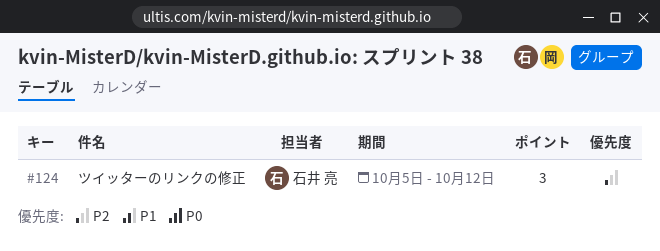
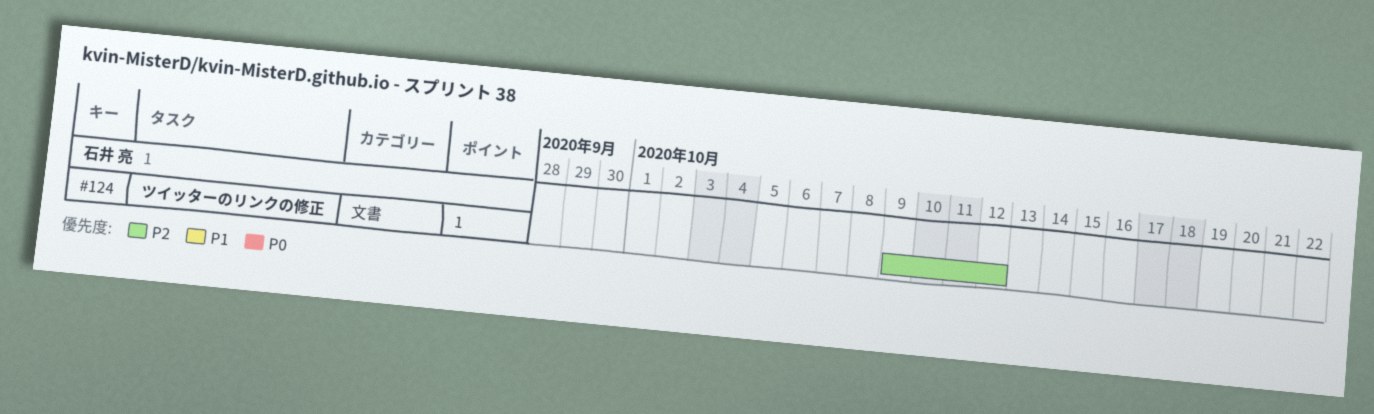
#124, estimate: 3 -> 1
#124, start: Oct 5 -> Oct 9

